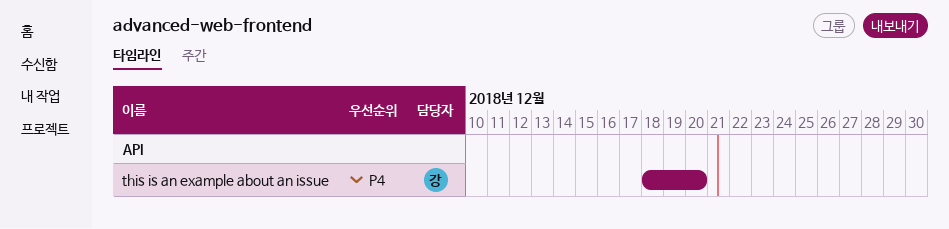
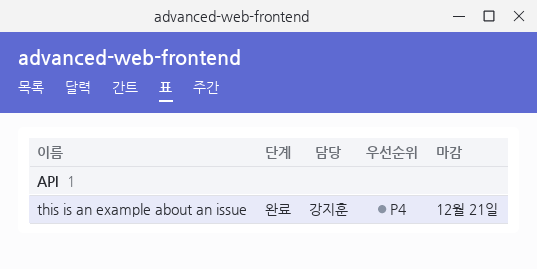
this is an example about an issue, due: Dec 20 -> Dec 21

